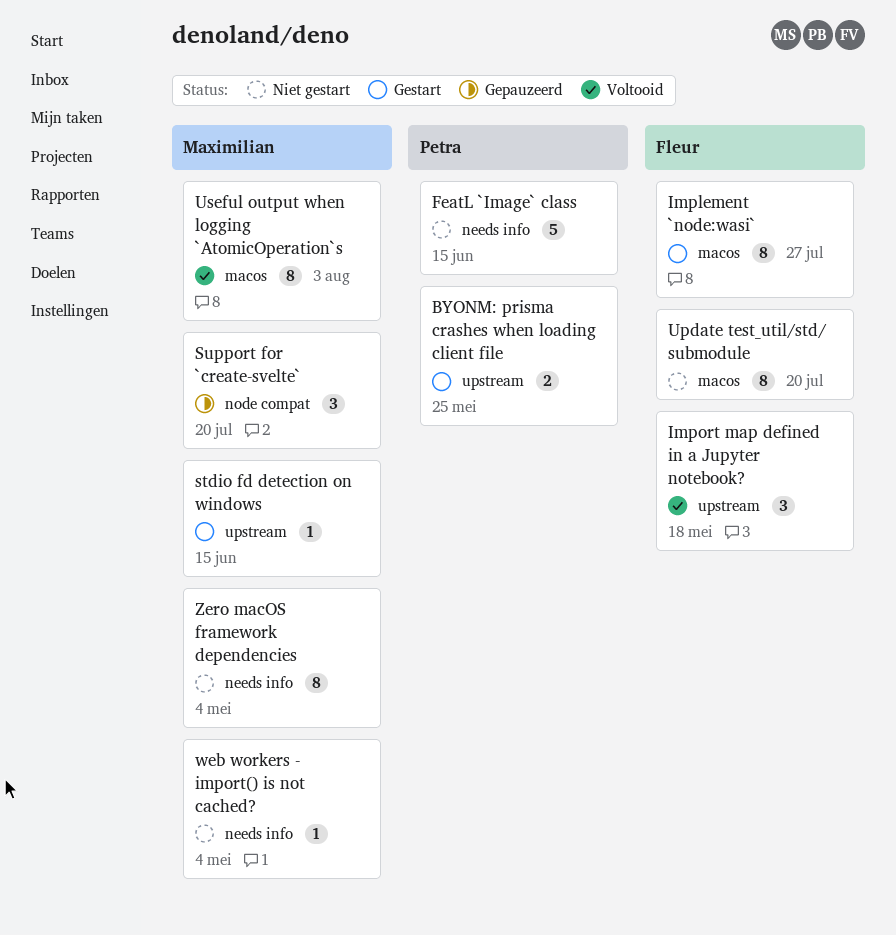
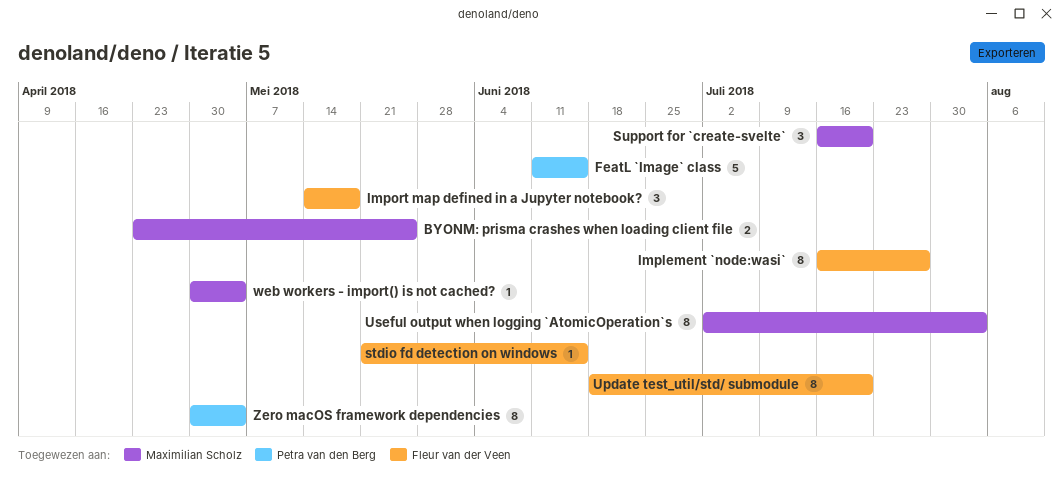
BYONM: prisma crashes when loading client file, owner: Petra van den Berg -> Maximilian Scholz
stdio fd detection on windows, owner: Maximilian Scholz -> Fleur van der Veen
Zero macOS framework dependencies, owner: Maximilian Scholz -> Petra van den Berg

